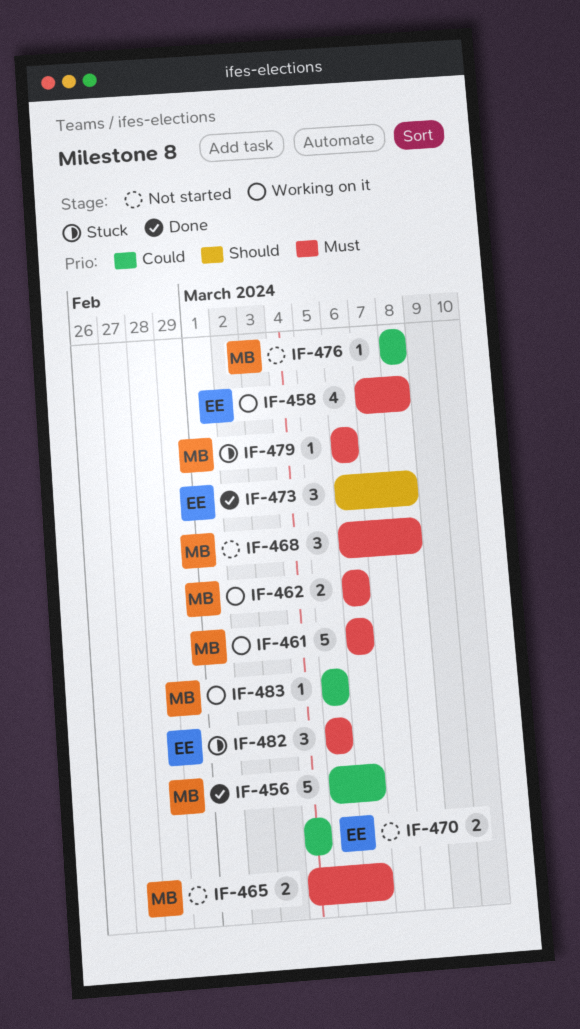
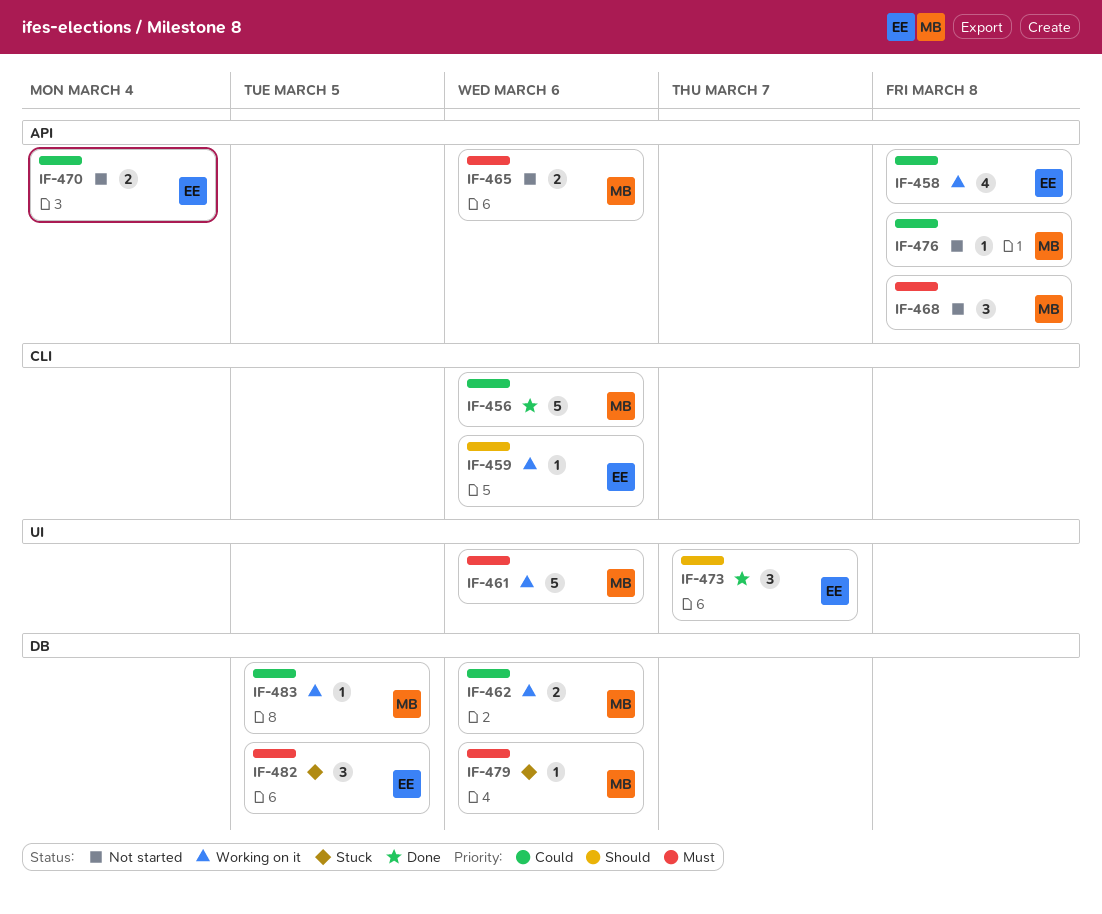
IF-458, priority: Must -> Could
IF-459: none -> present
IF-462, priority: Must -> Could
IF-473, due: Mar 8 -> Mar 7

